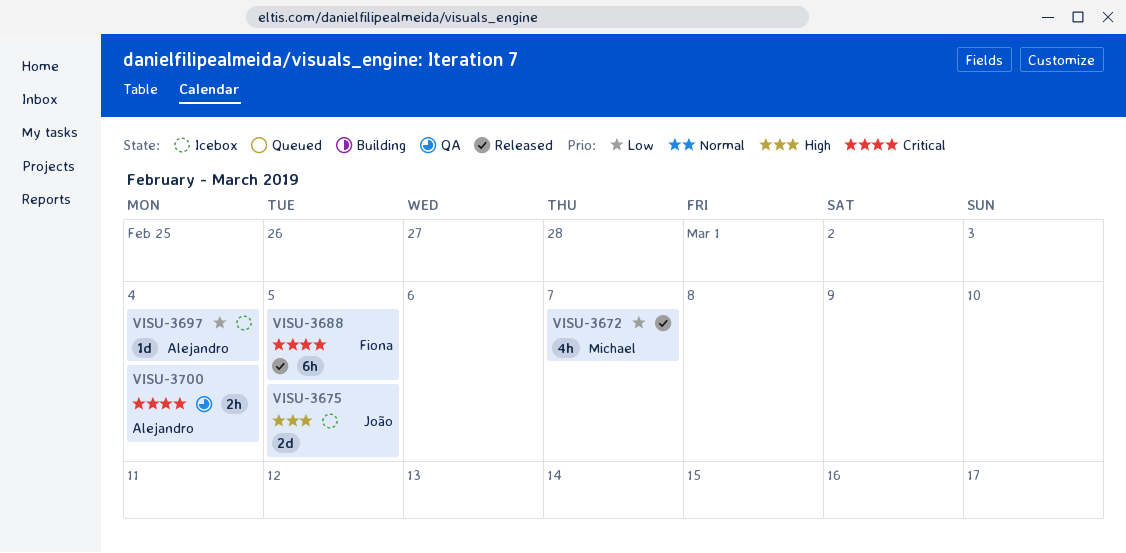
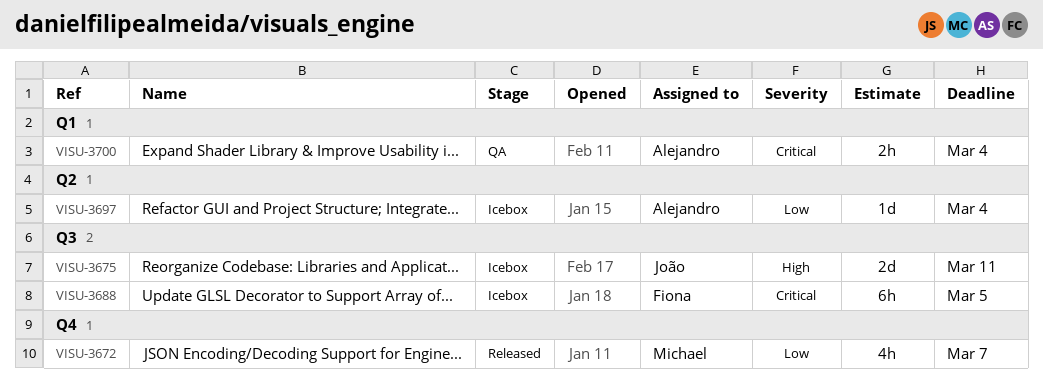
VISU-3675, due: Mar 5 -> Mar 11
VISU-3688, status: Released -> Icebox

